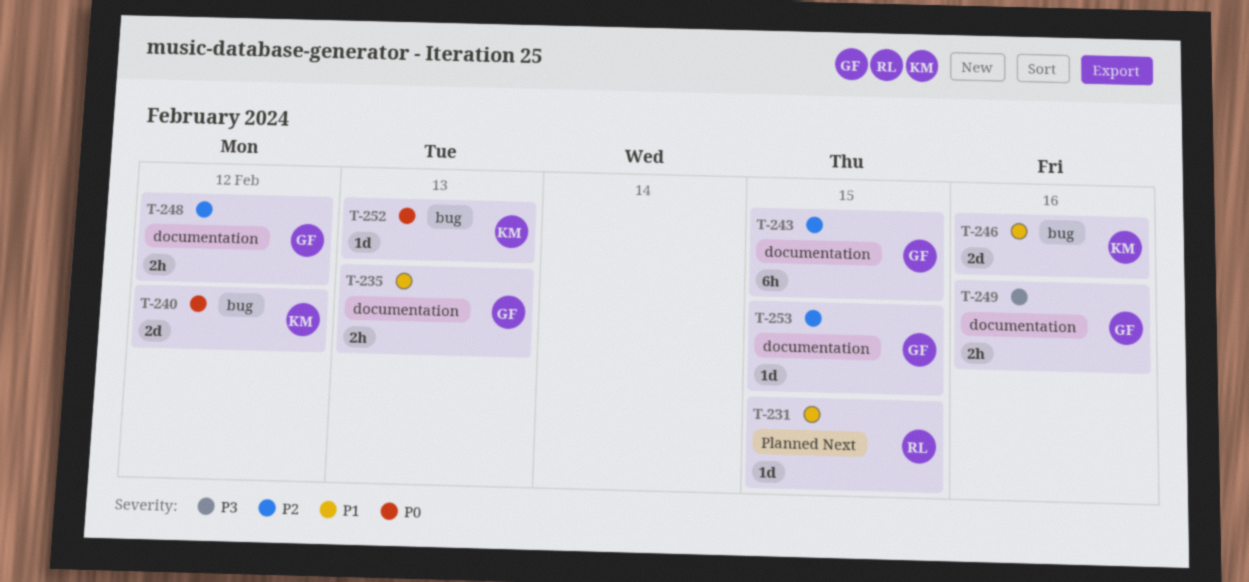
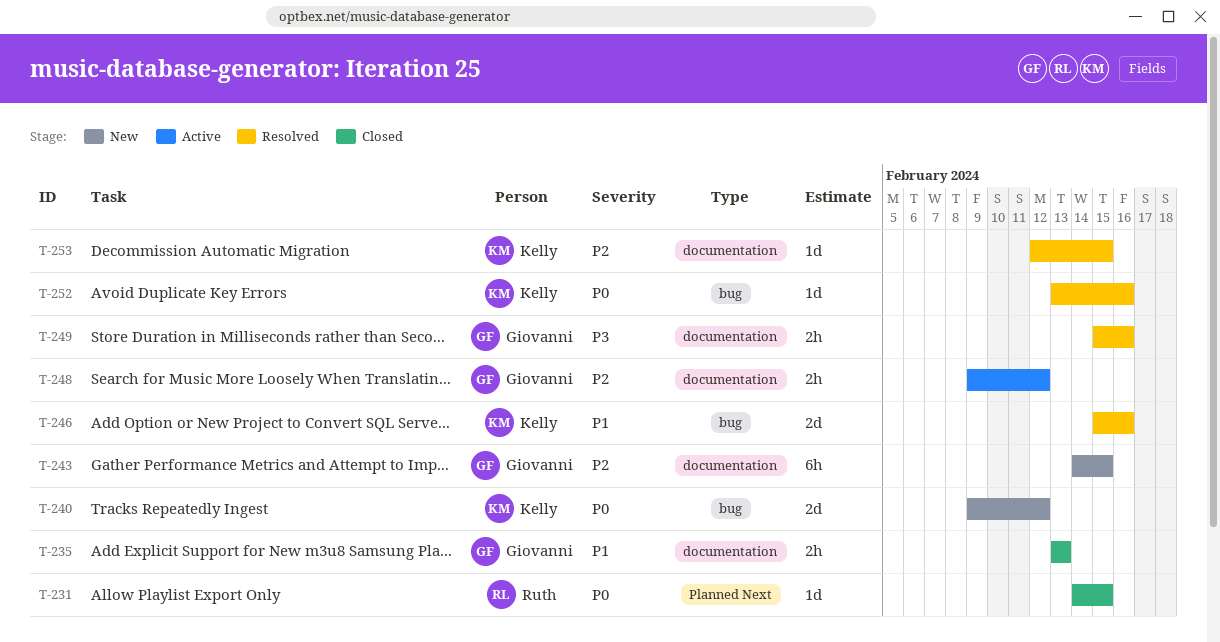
T-231, priority: P1 -> P0
T-252, due: Feb 13 -> Feb 16
T-253, owner: Giovanni -> Kelly

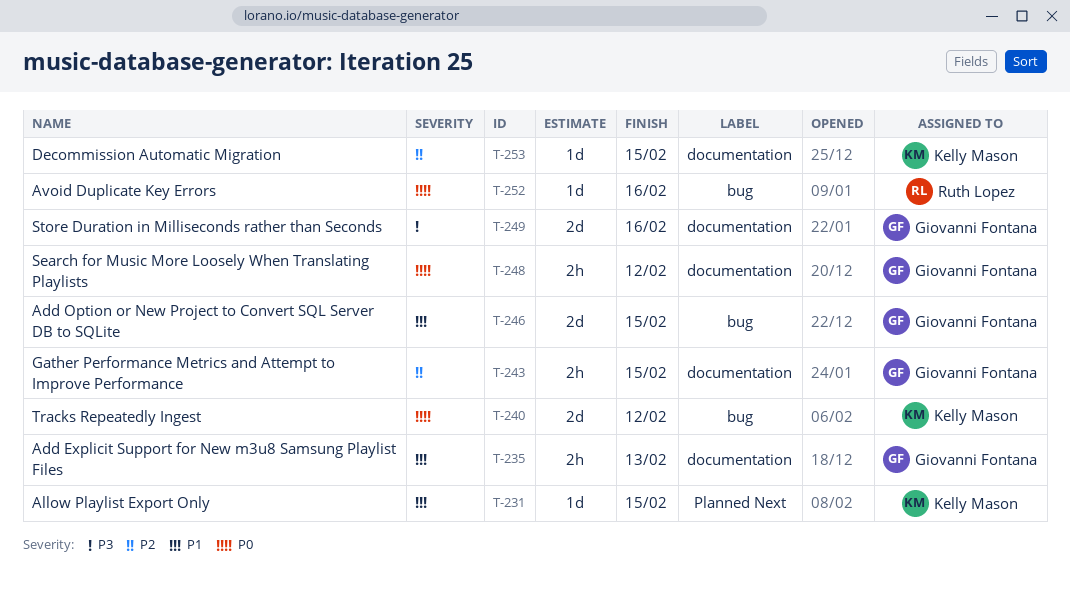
T-231, owner: Ruth Lopez -> Kelly Mason
T-231, priority: P0 -> P1
T-243, estimate: 6h -> 2h
T-246, owner: Kelly Mason -> Giovanni Fontana
T-246, due: Feb 16 -> Feb 15
T-248, priority: P2 -> P0
T-249, estimate: 2h -> 2d
T-252, owner: Kelly Mason -> Ruth Lopez

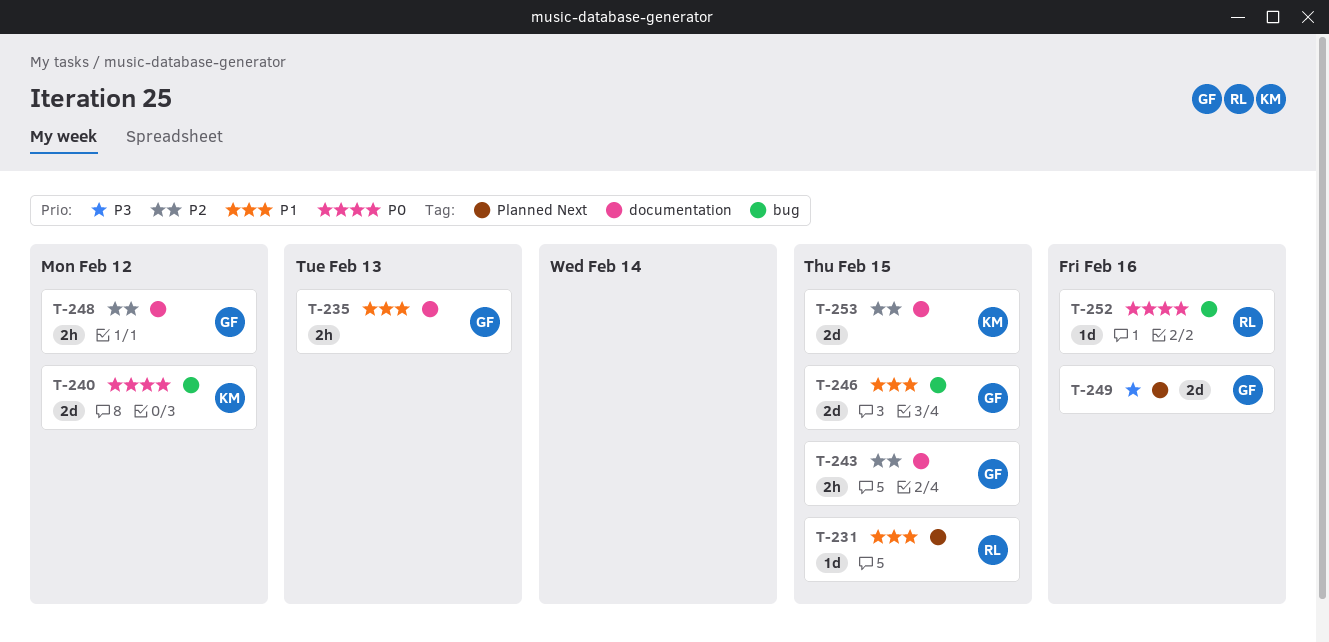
T-231, owner: Kelly Mason -> Ruth Lopez
T-248, priority: P0 -> P2
T-249, label: documentation -> Planned Next
T-253, estimate: 1d -> 2d

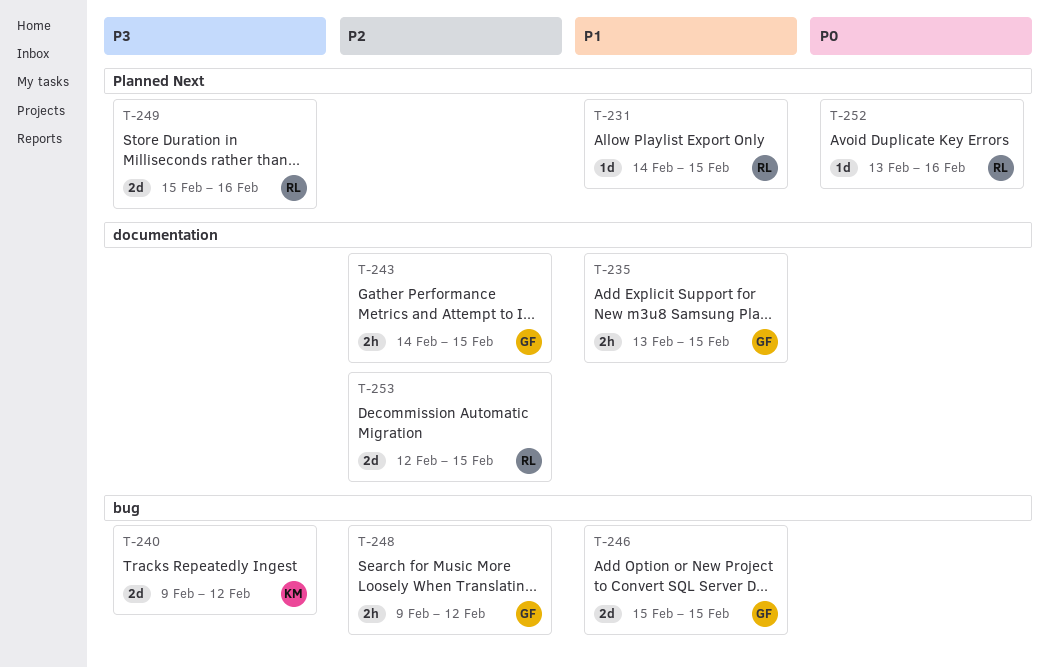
T-235, due: Feb 13 -> Feb 15
T-240, priority: P0 -> P3
T-248, label: documentation -> bug
T-249, owner: GF -> RL
T-252, label: bug -> Planned Next
T-253, owner: KM -> RL

